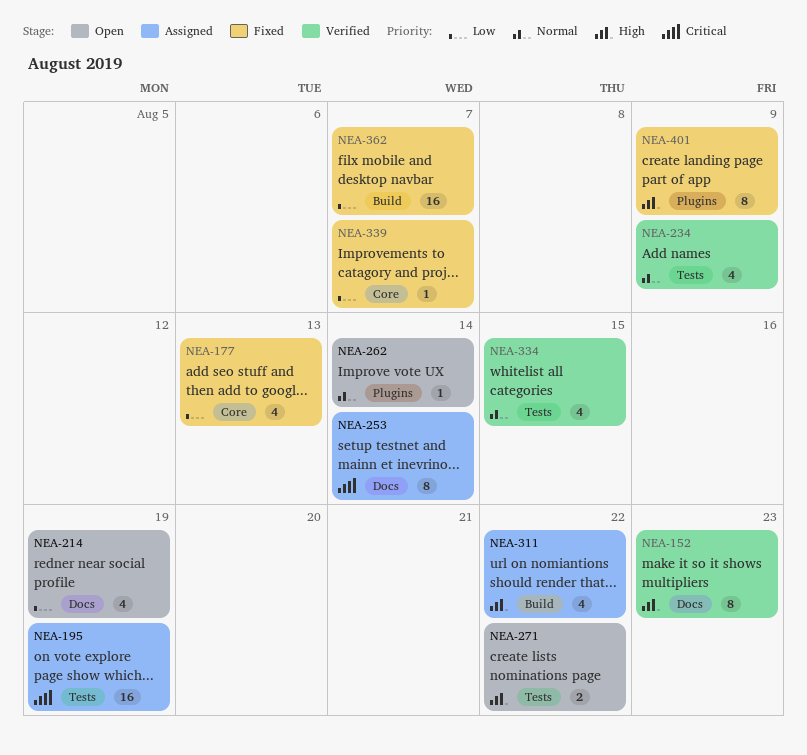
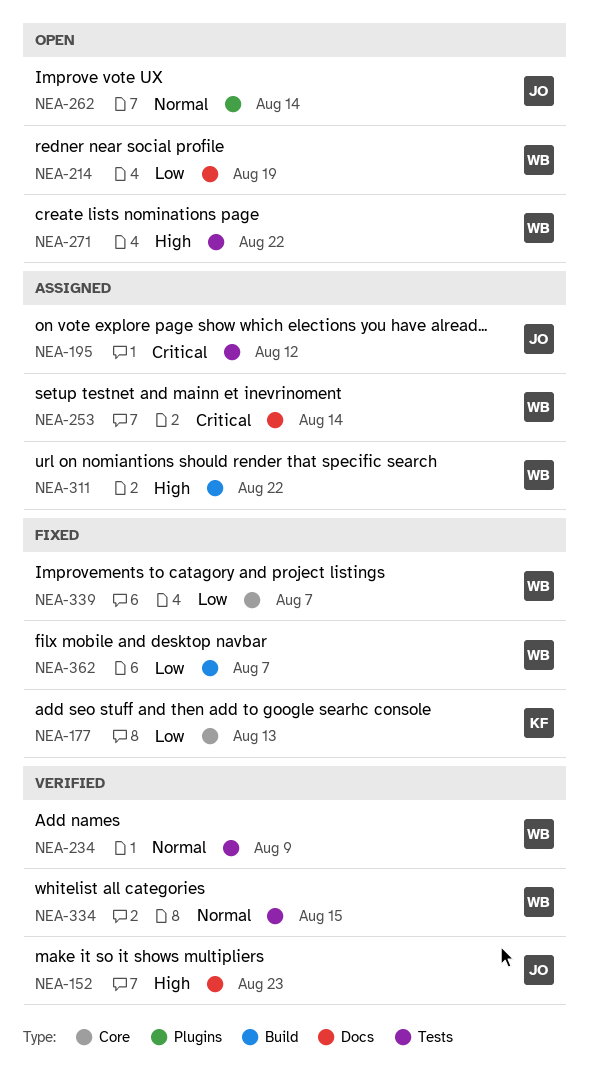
NEA-195, due: Aug 19 -> Aug 12
NEA-401: present -> none

